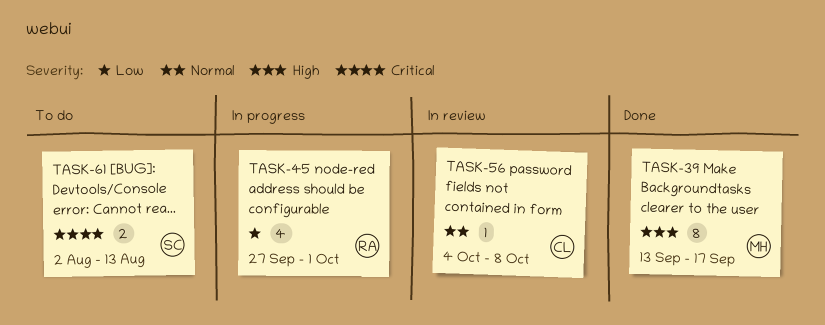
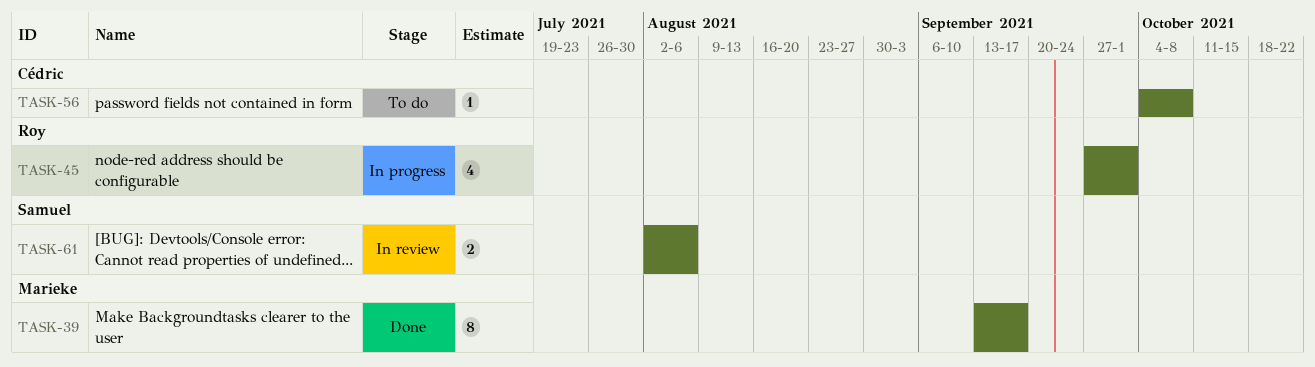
TASK-56, status: In review -> To do
TASK-61, status: To do -> In review
TASK-61, due: Aug 13 -> Aug 6

